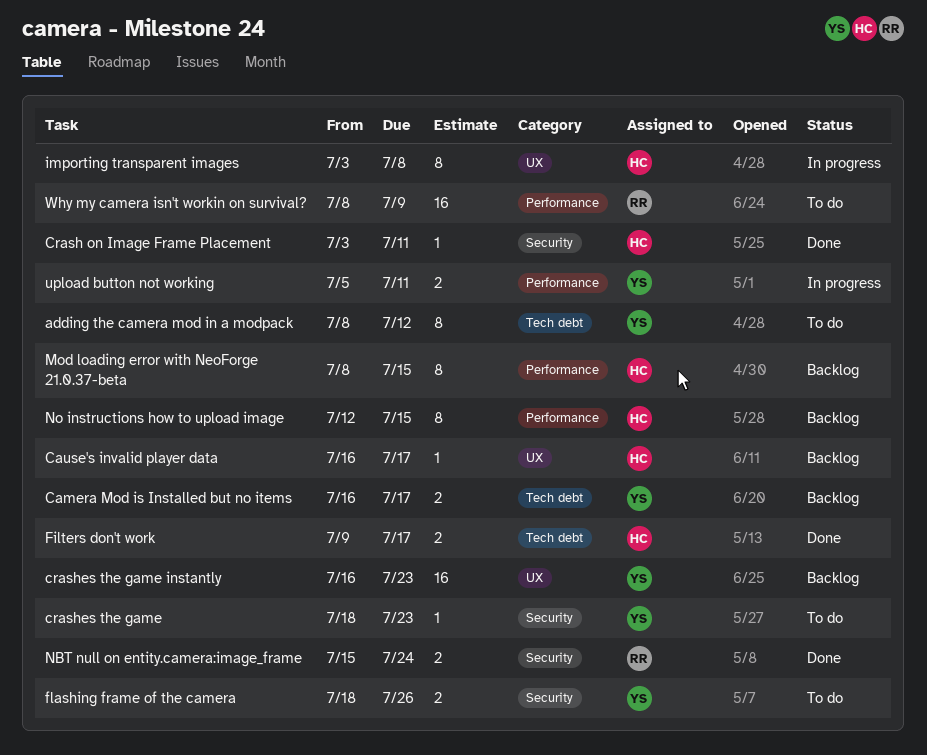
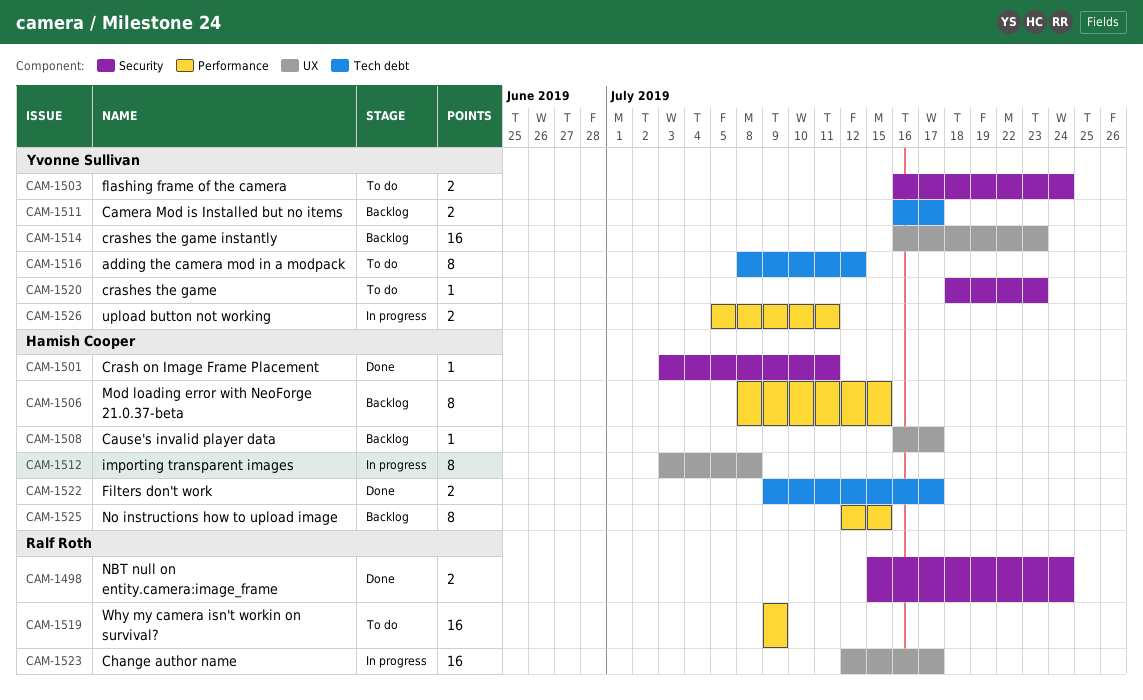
Change author name: none -> present
flashing frame of the camera, start: Jul 18 -> Jul 16
flashing frame of the camera, due: Jul 26 -> Jul 24
Why my camera isn't workin on survival?, start: Jul 8 -> Jul 9

